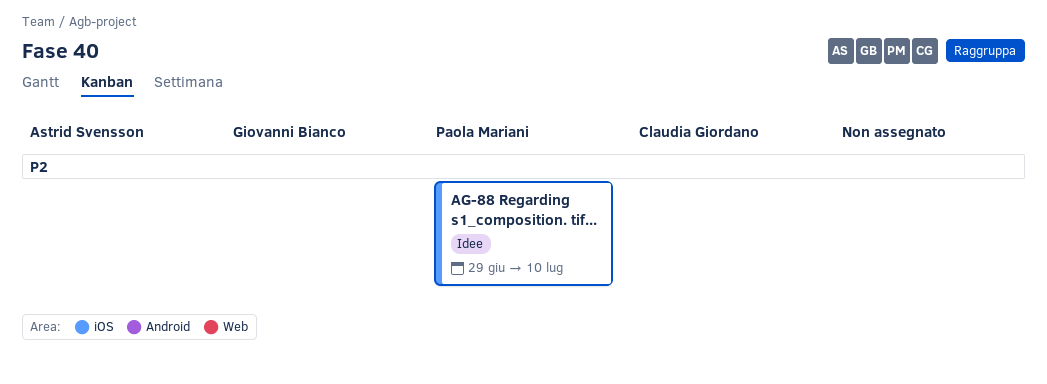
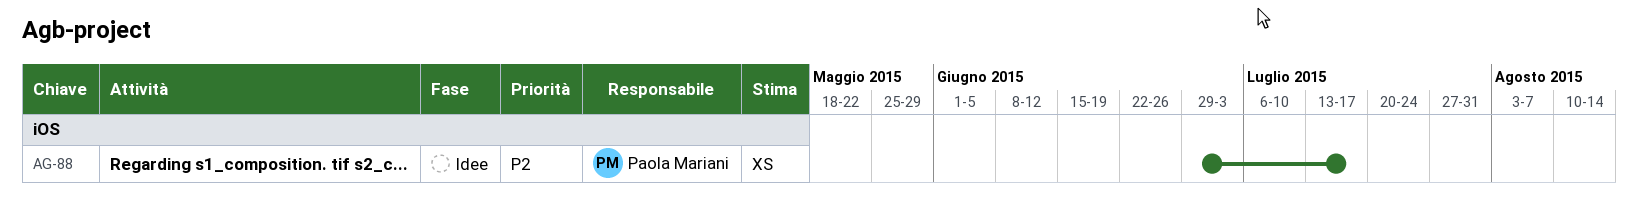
AG-88, due: Jul 10 -> Jul 17

